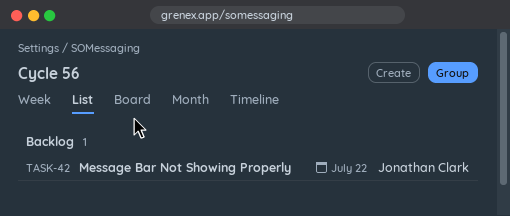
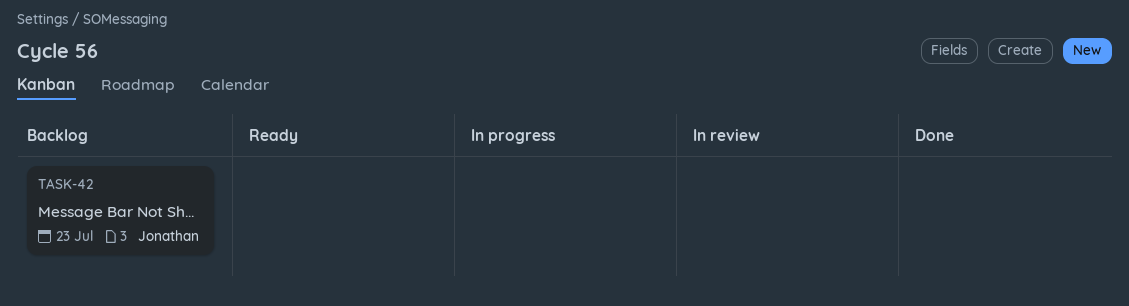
TASK-42, due: Jul 22 -> Jul 23

